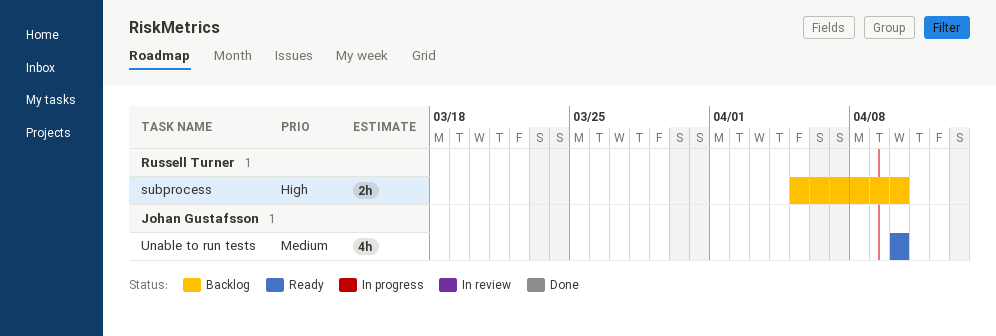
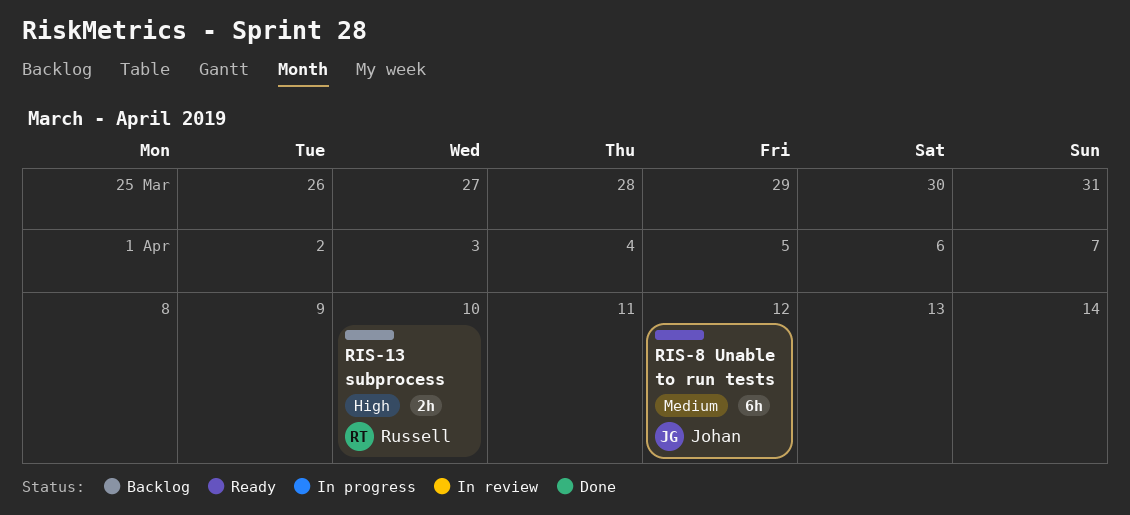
Unable to run tests, estimate: 4h -> 6h
Unable to run tests, due: Apr 10 -> Apr 12

